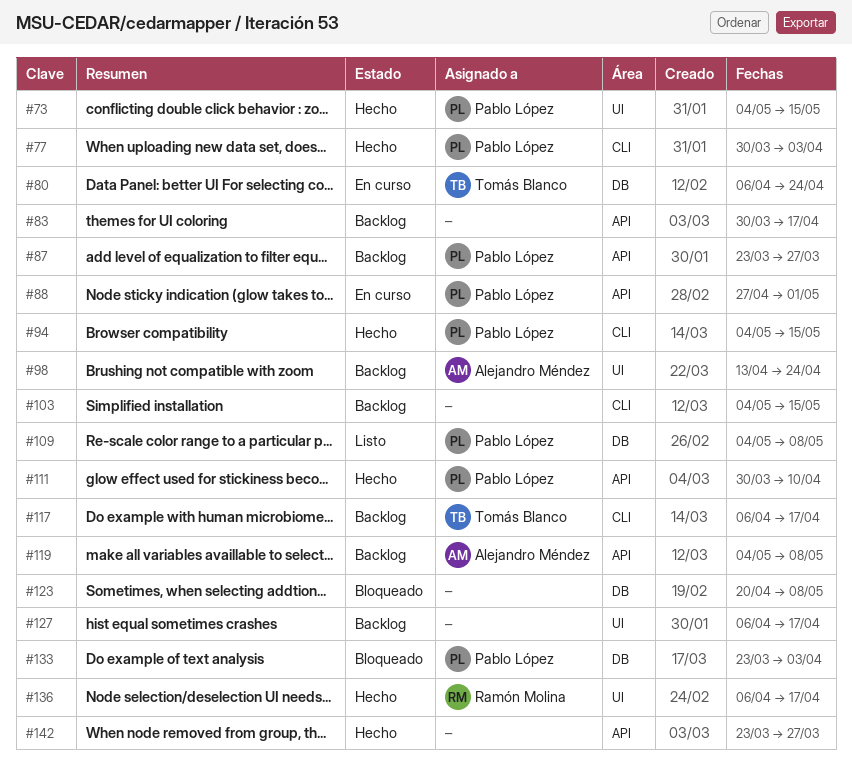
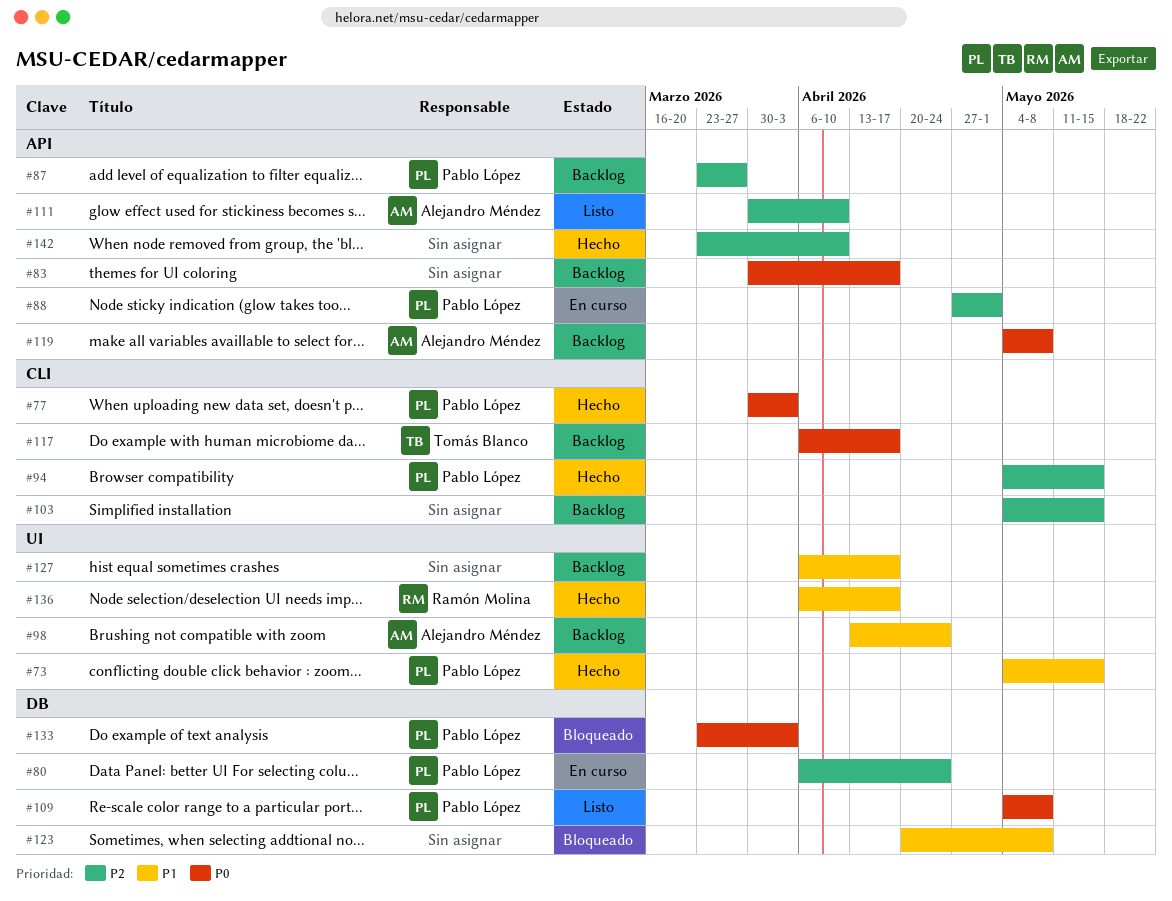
#80, owner: Tomás Blanco -> Pablo López
#111, status: Hecho -> Listo
#111, owner: Pablo López -> Alejandro Méndez
#142, due: Mar 27 -> Apr 10

